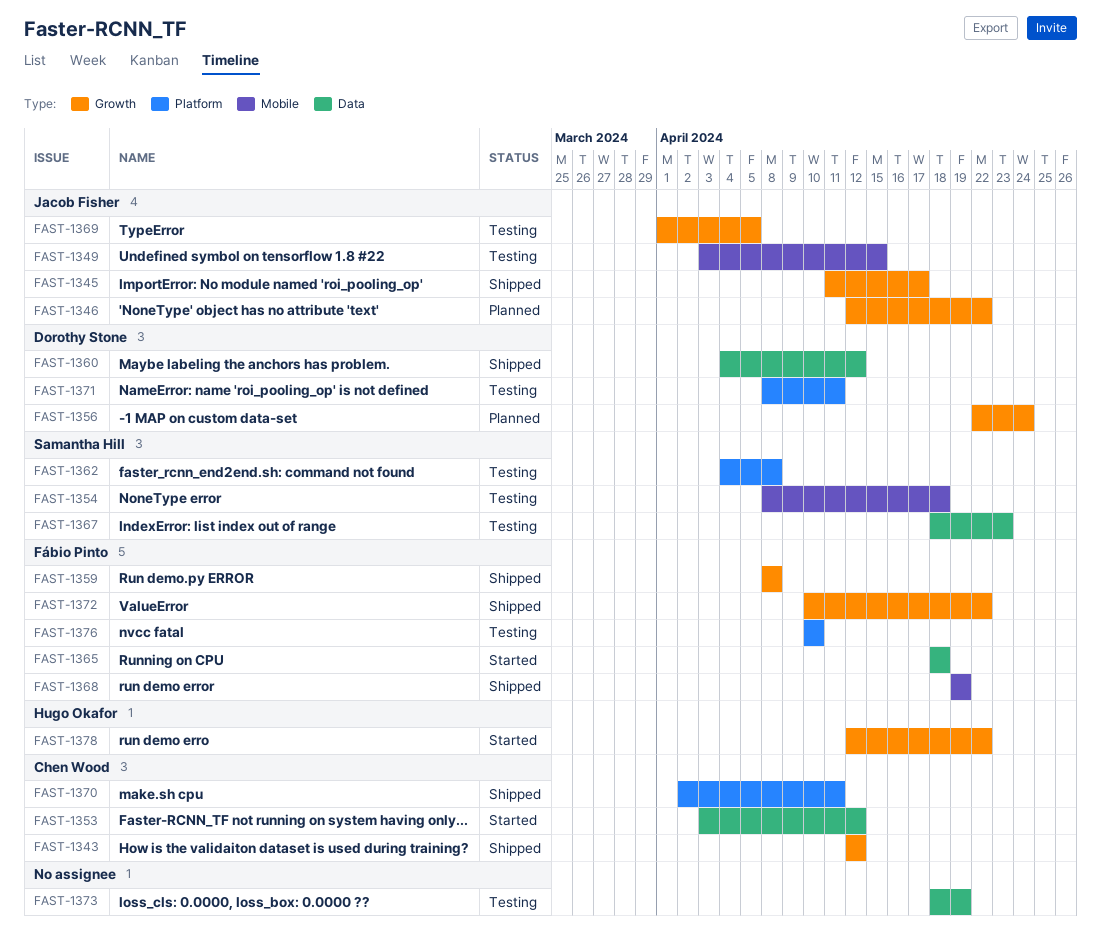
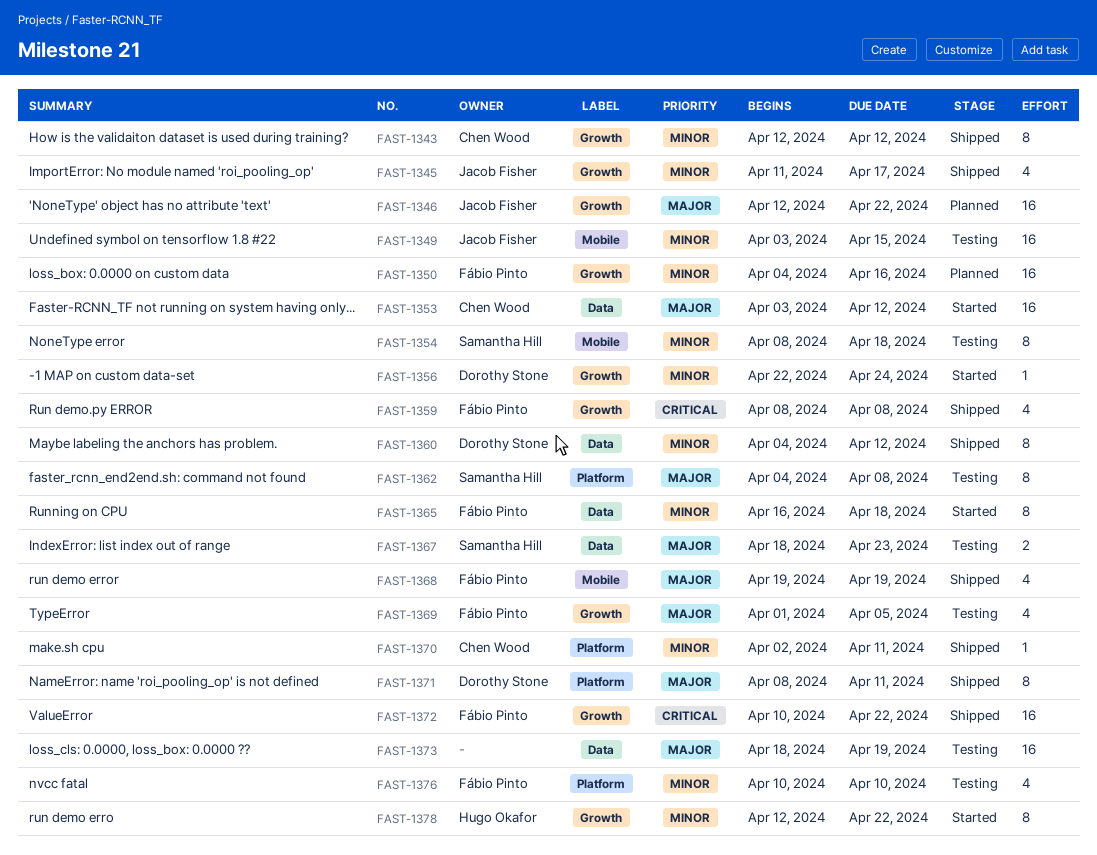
FAST-1350: none -> present
FAST-1356, status: Planned -> Started
FAST-1365, start: Apr 18 -> Apr 16
FAST-1369, owner: Jacob Fisher -> Fábio Pinto
FAST-1371, status: Testing -> Shipped

